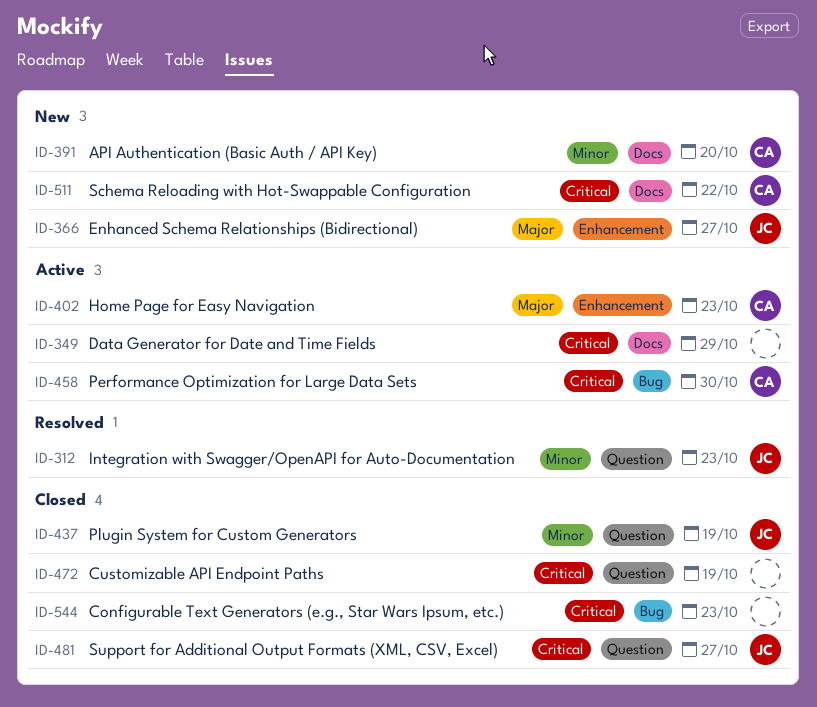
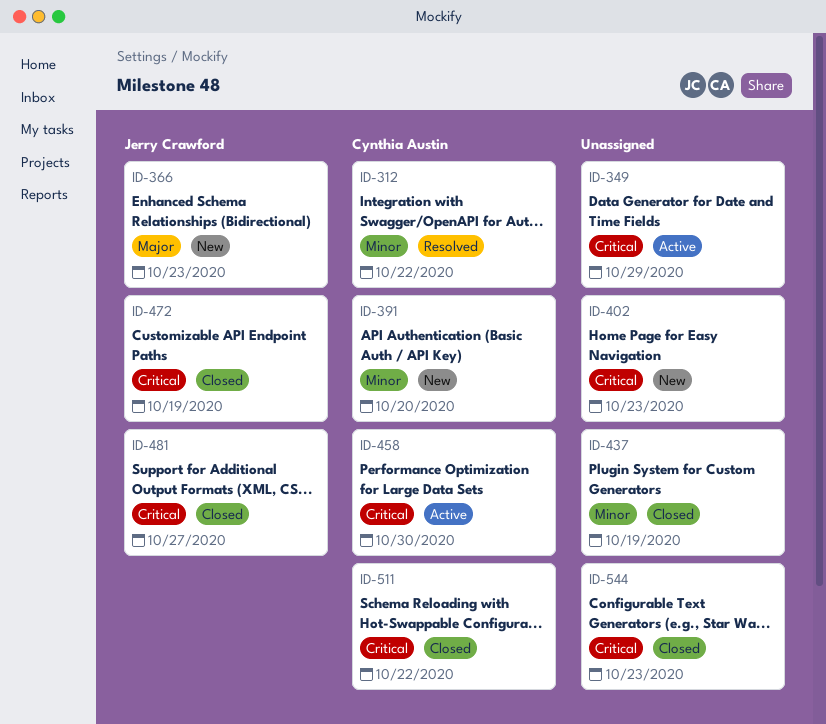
ID-312, owner: Jerry Crawford -> Cynthia Austin
ID-312, due: Oct 23 -> Oct 22
ID-366, due: Oct 27 -> Oct 23
ID-402, status: Active -> New
ID-402, owner: Cynthia Austin -> none
ID-402, priority: Major -> Critical
ID-437, owner: Jerry Crawford -> none
ID-472, owner: none -> Jerry Crawford
ID-511, status: New -> Closed

